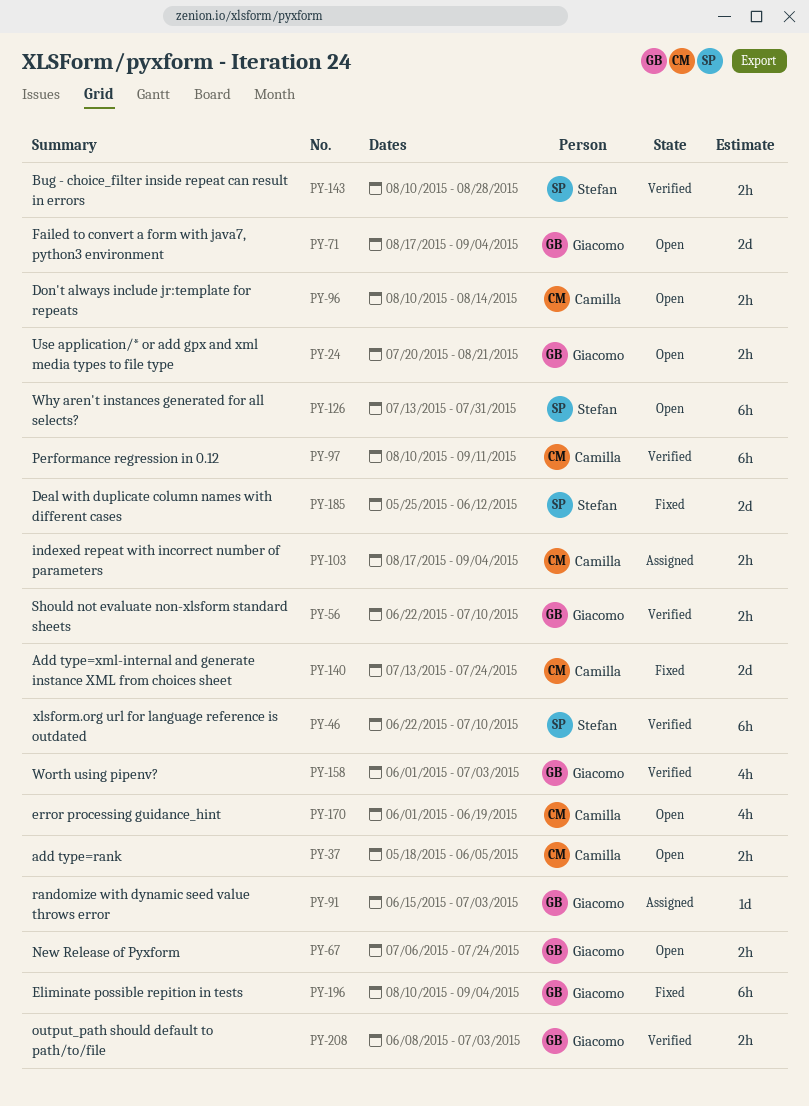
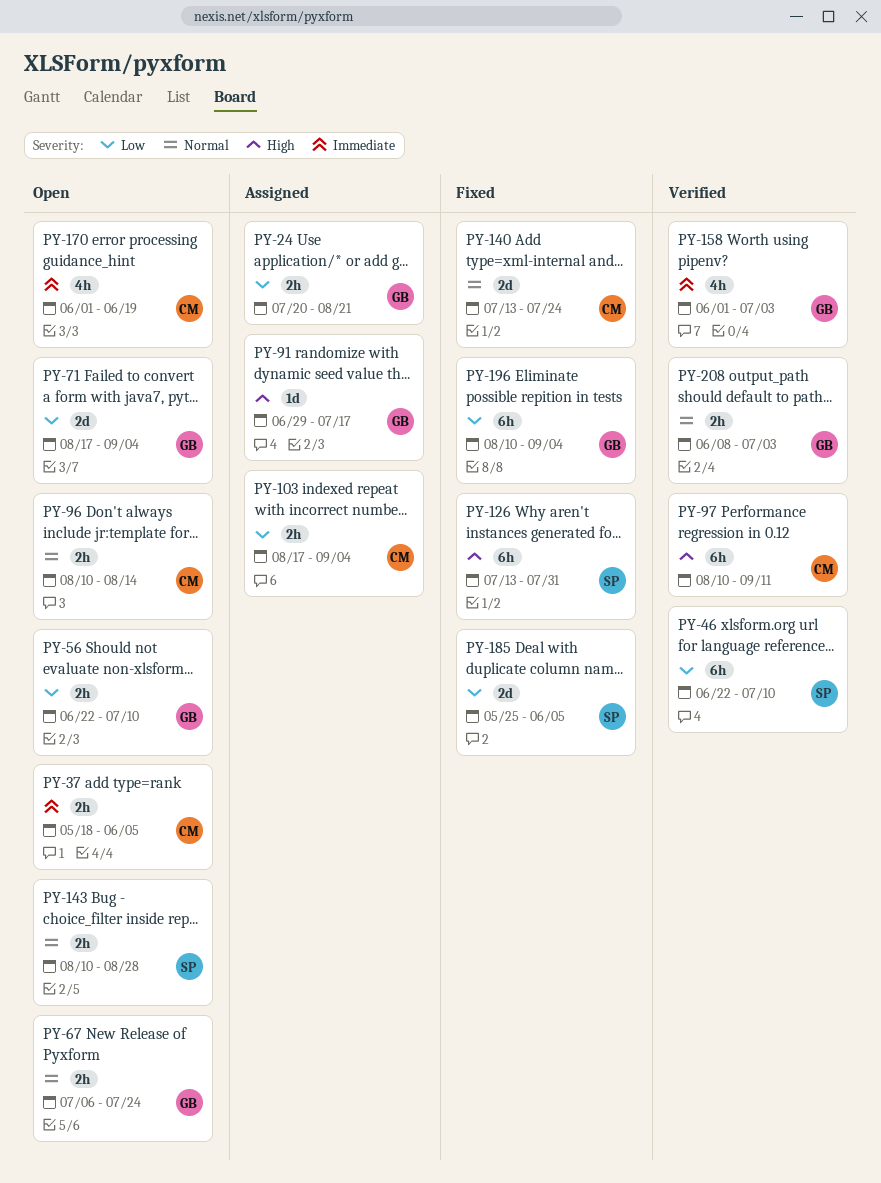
PY-24, status: Open -> Assigned
PY-56, status: Verified -> Open
PY-91, start: Jun 15 -> Jun 29
PY-91, due: Jul 3 -> Jul 17
PY-126, status: Open -> Fixed
PY-143, status: Verified -> Open
PY-185, due: Jun 12 -> Jun 5

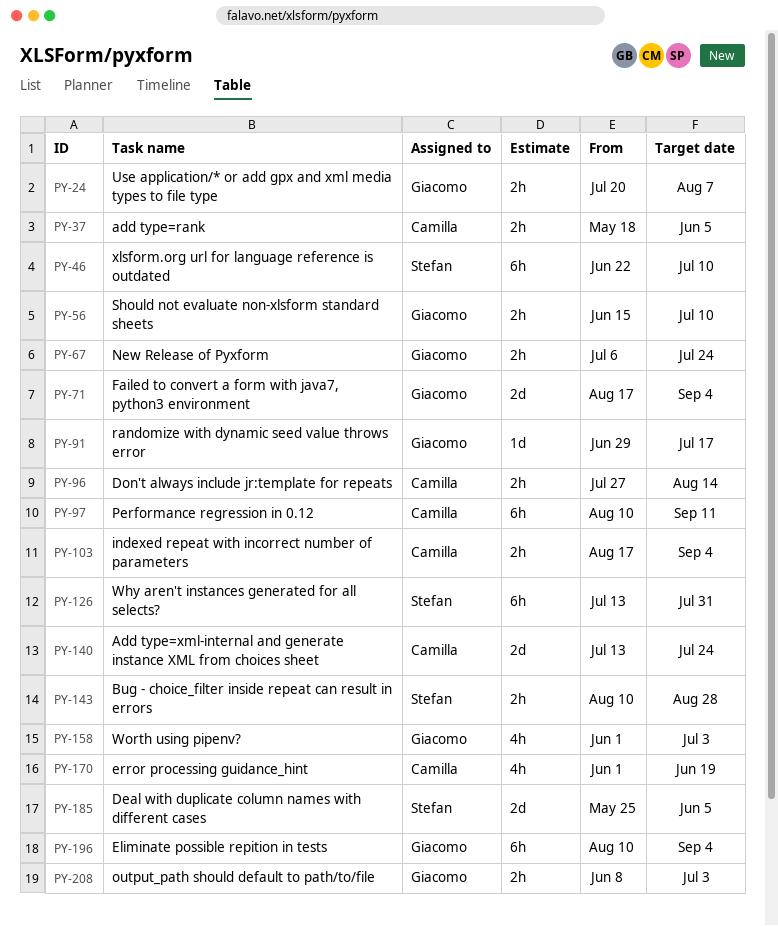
PY-24, due: Aug 21 -> Aug 7
PY-56, start: Jun 22 -> Jun 15
PY-96, start: Aug 10 -> Jul 27

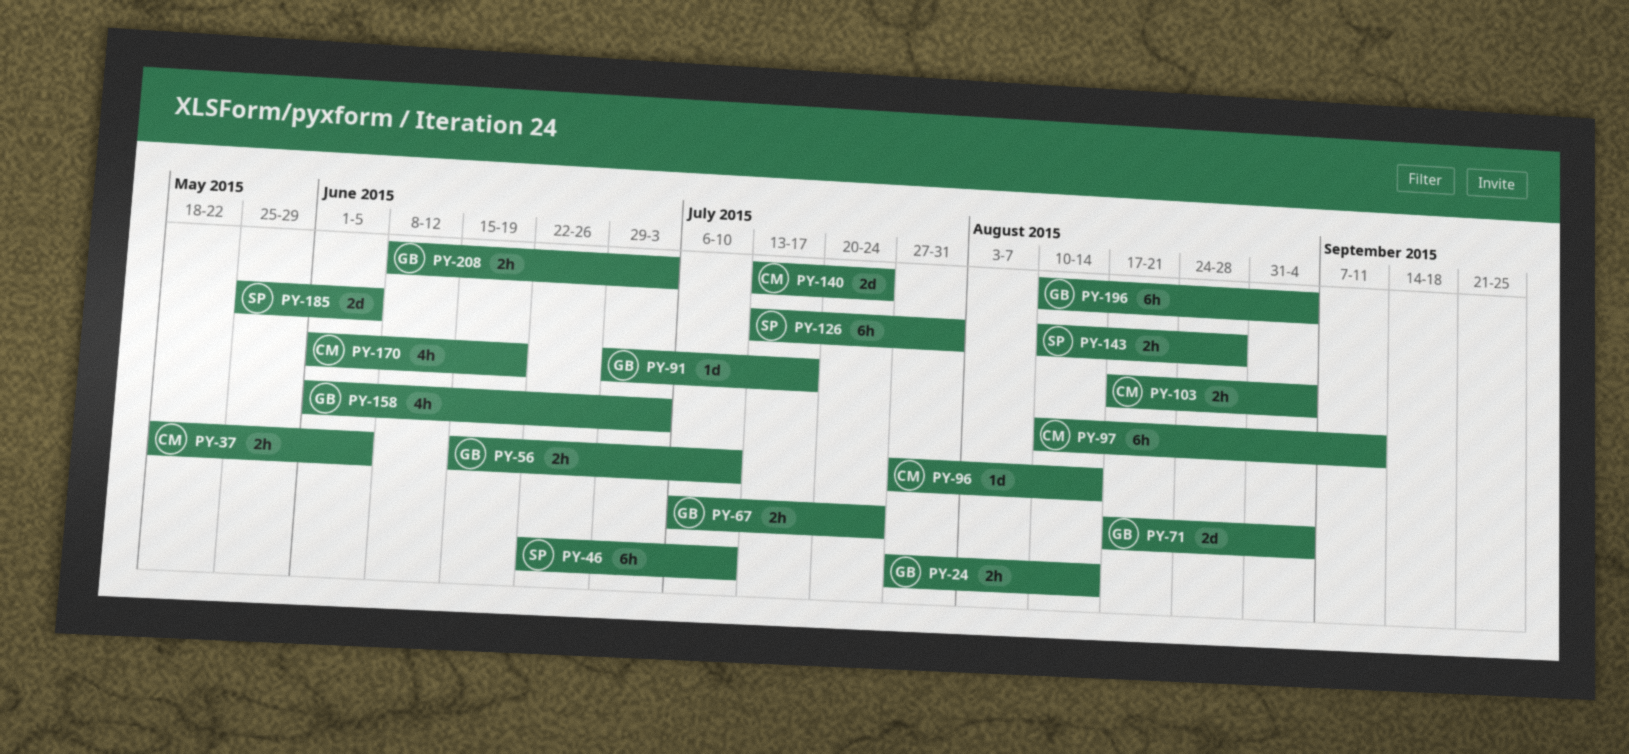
PY-24, start: Jul 20 -> Jul 27
PY-24, due: Aug 7 -> Aug 14
PY-96, estimate: 2h -> 1d

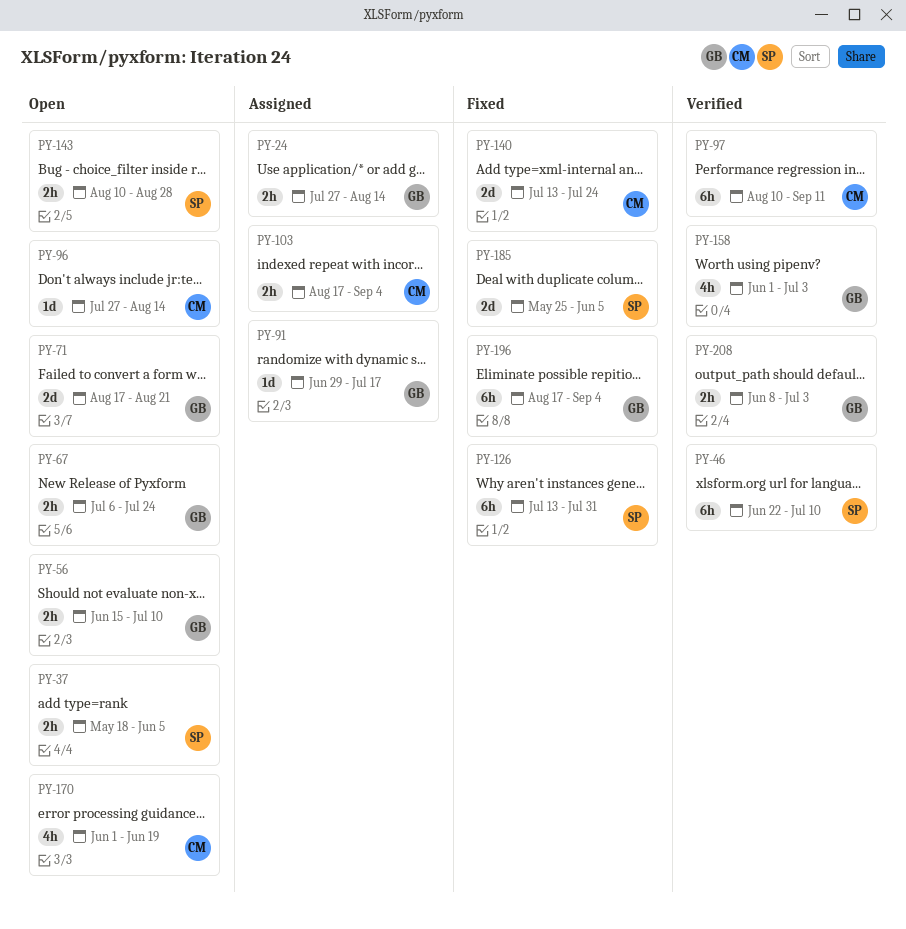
PY-37, owner: CM -> SP
PY-71, due: Sep 4 -> Aug 21
PY-196, start: Aug 10 -> Aug 17

